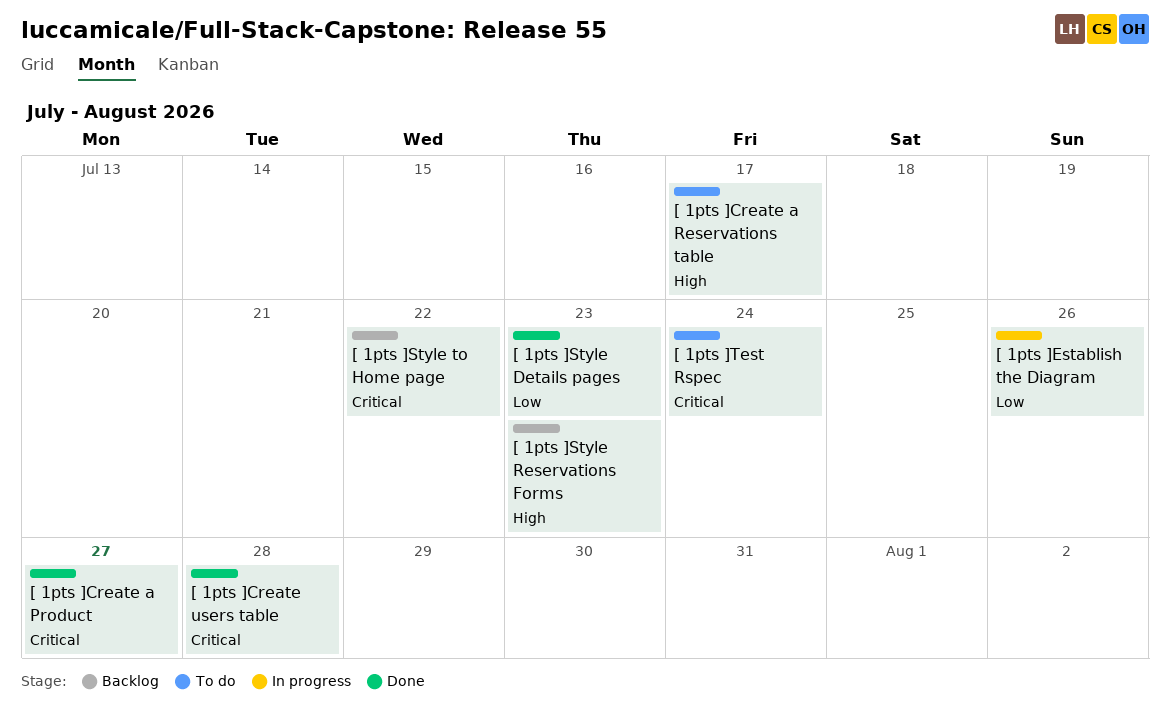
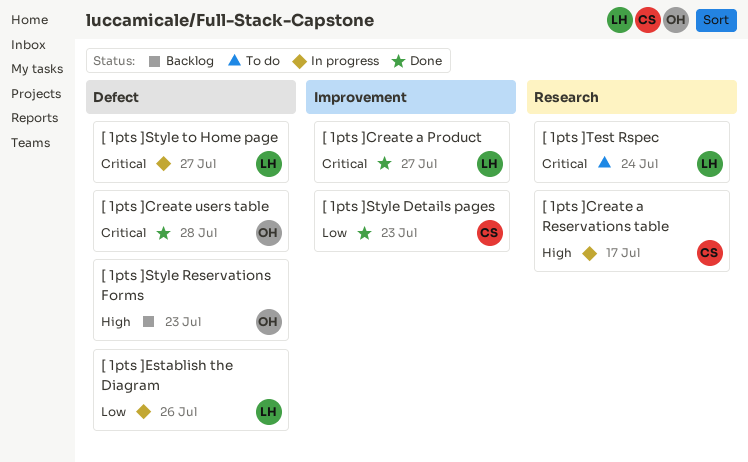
[ 1pts ]Create a Reservations table, status: To do -> In progress
[ 1pts ]Style to Home page, status: Backlog -> In progress
[ 1pts ]Style to Home page, due: Jul 22 -> Jul 27

